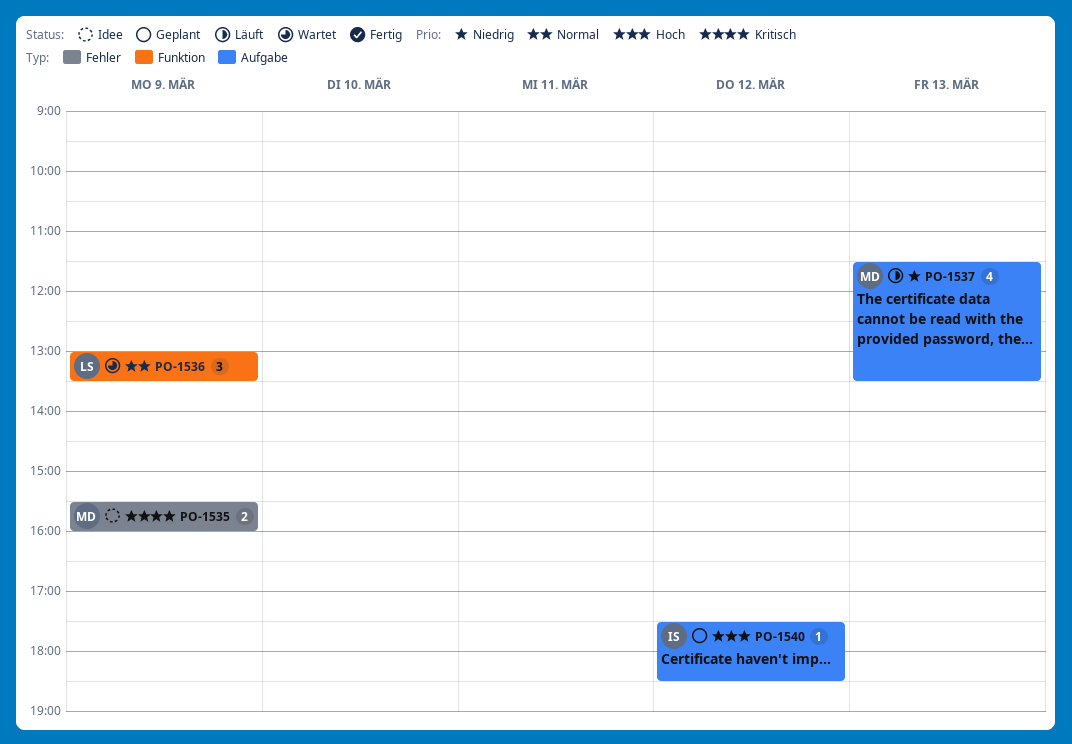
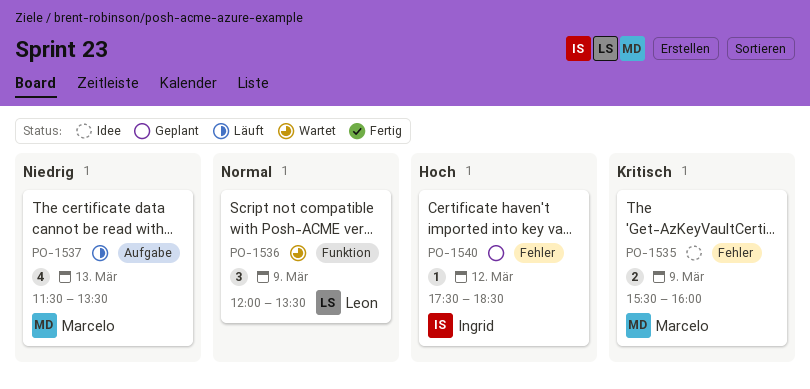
PO-1536, begins: 13:00 -> 12:00
PO-1540, label: Aufgabe -> Fehler

